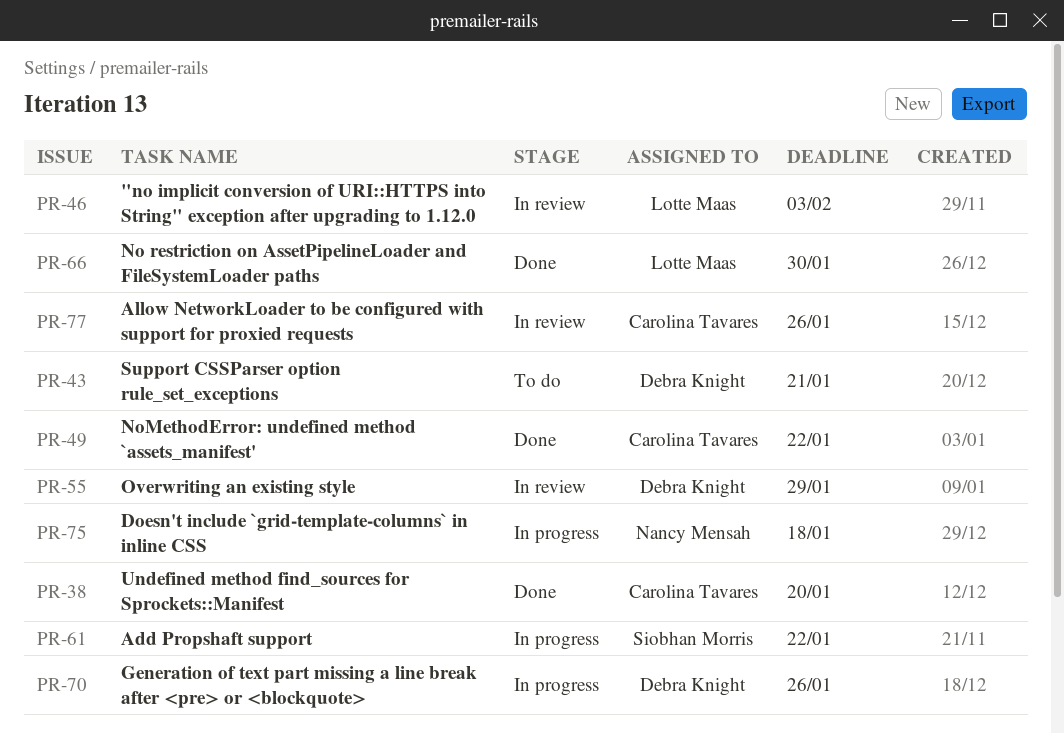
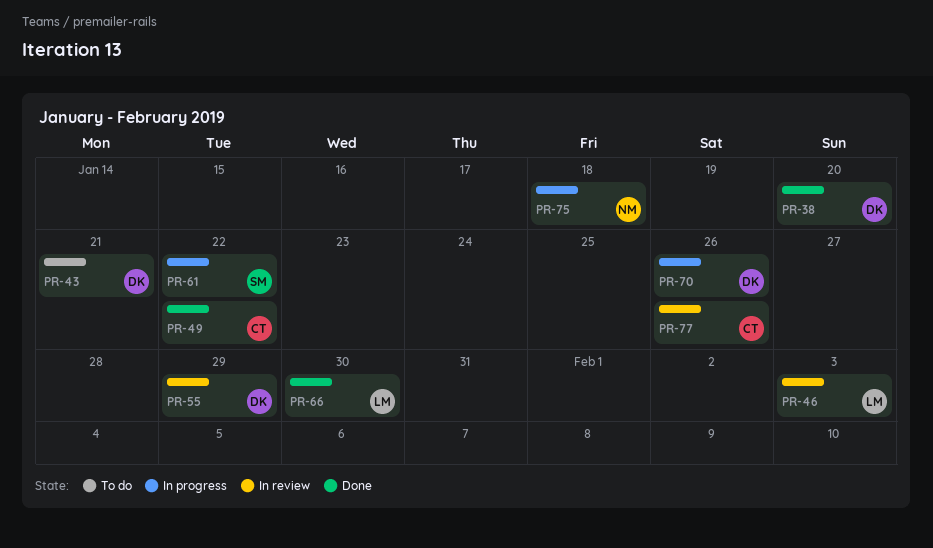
PR-38, owner: Carolina Tavares -> Debra Knight

